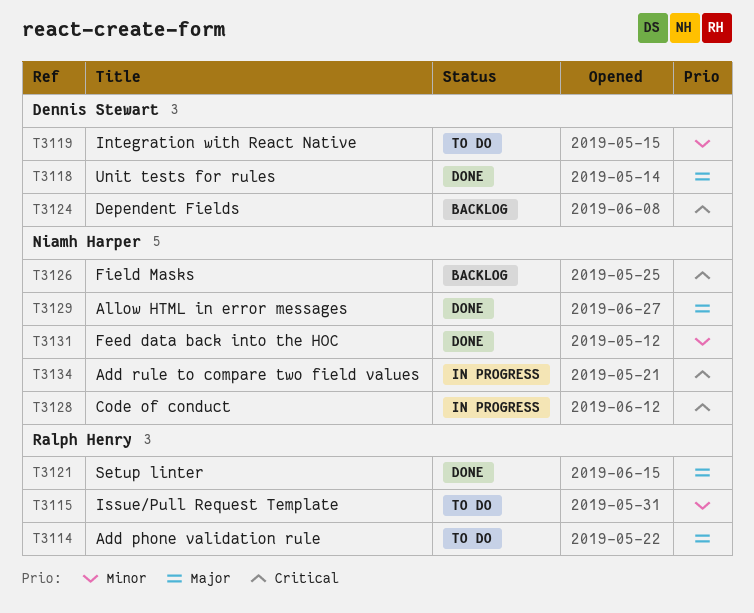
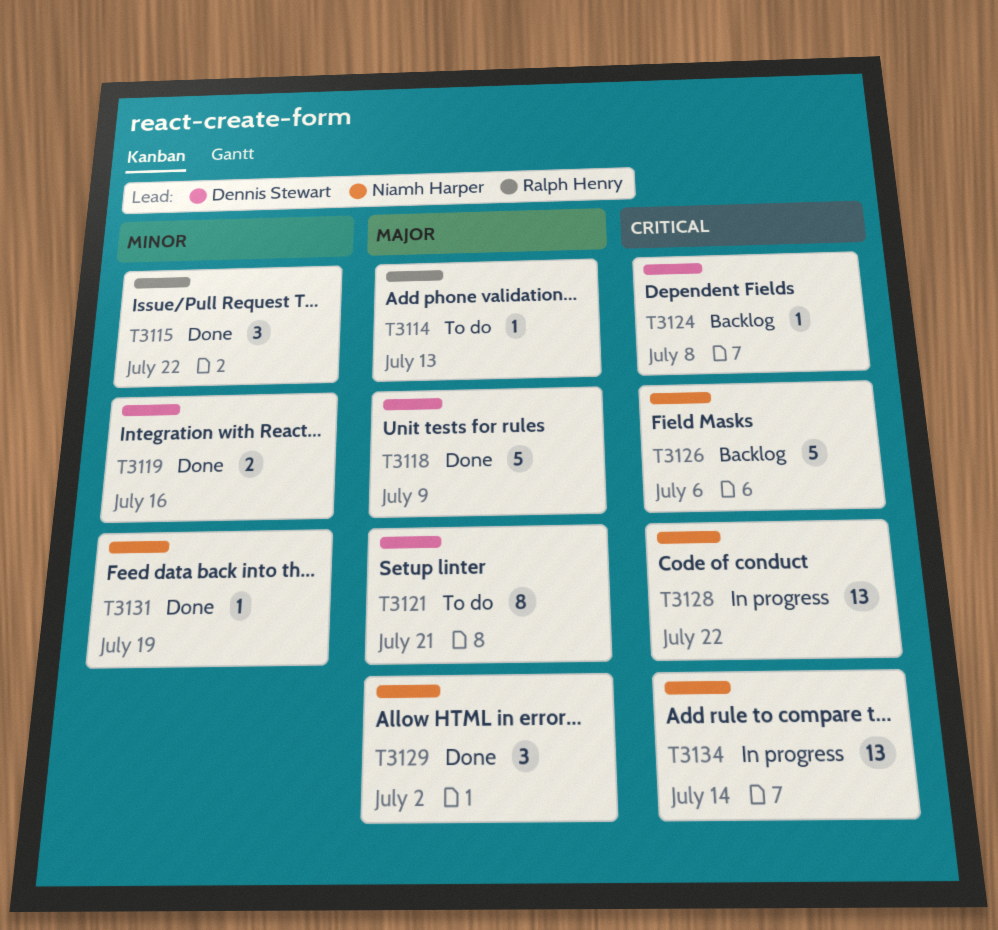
T3115, status: To do -> Done
T3119, status: To do -> Done
T3121, status: Done -> To do
T3121, owner: Ralph Henry -> Dennis Stewart

